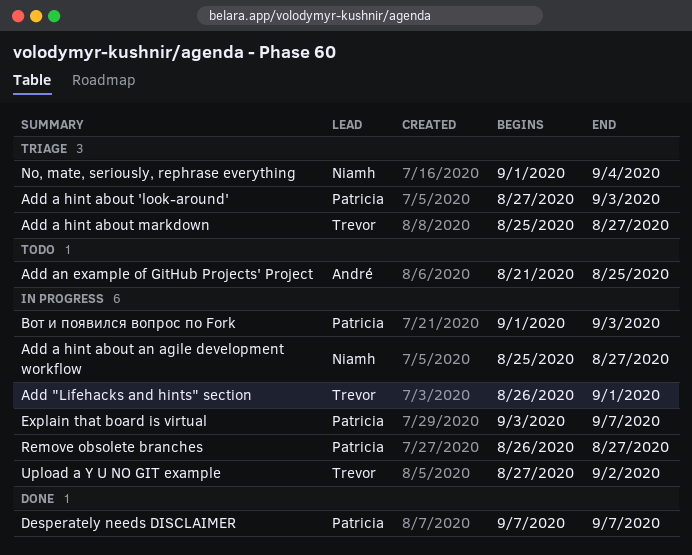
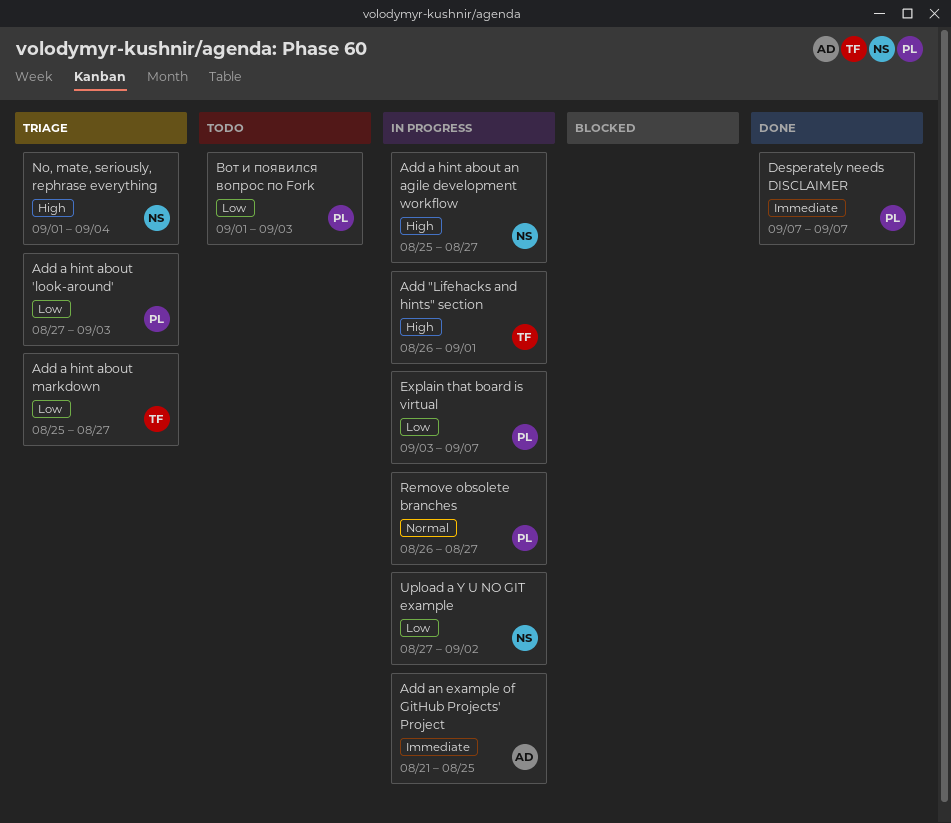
Add an example of GitHub Projects' Project, status: Todo -> In progress
Upload a Y U NO GIT example, owner: Trevor -> Niamh
Вот и появился вопрос по Fork, status: In progress -> Todo

